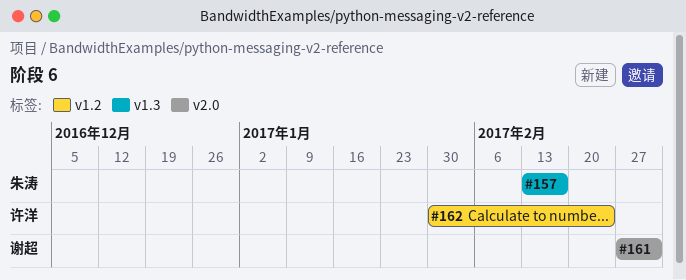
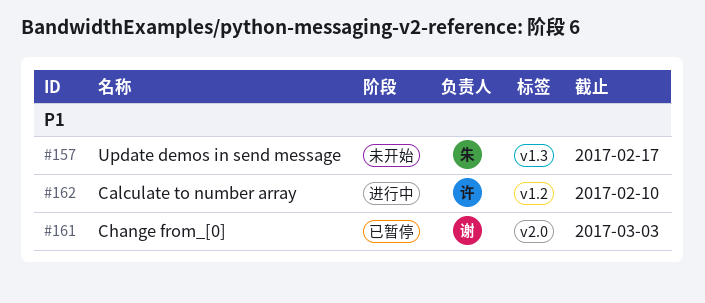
#162, due: Feb 24 -> Feb 10

